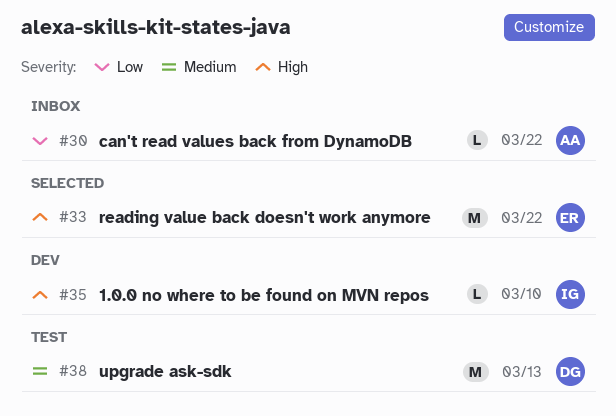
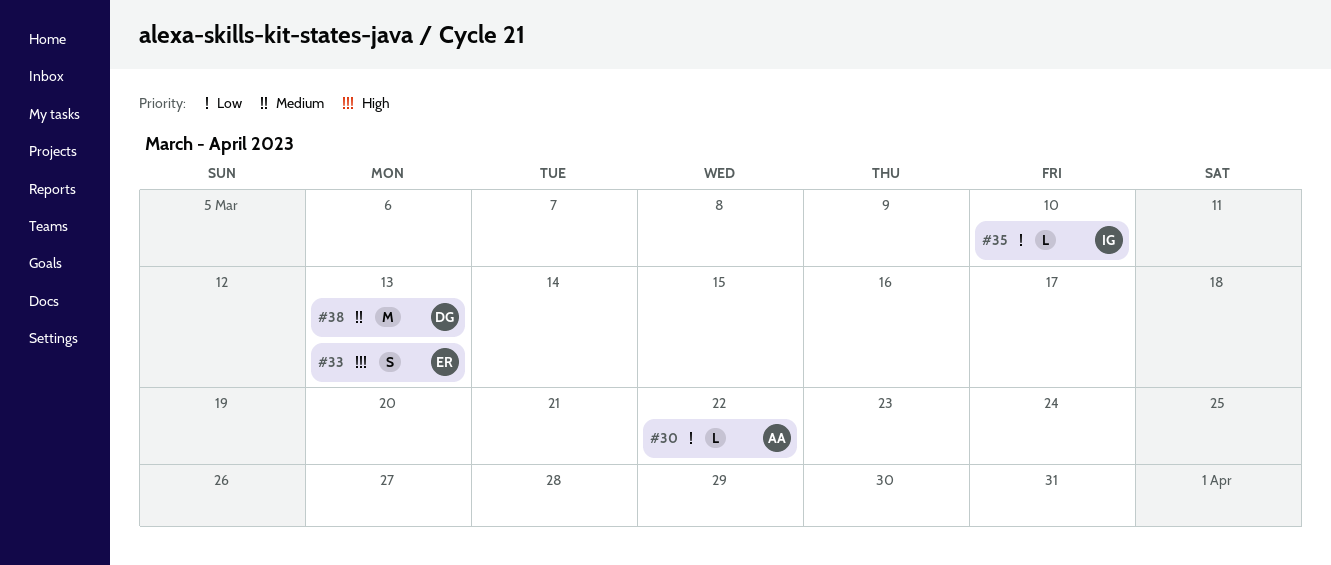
#33, estimate: M -> S
#33, due: Mar 22 -> Mar 13
#35, priority: High -> Low

